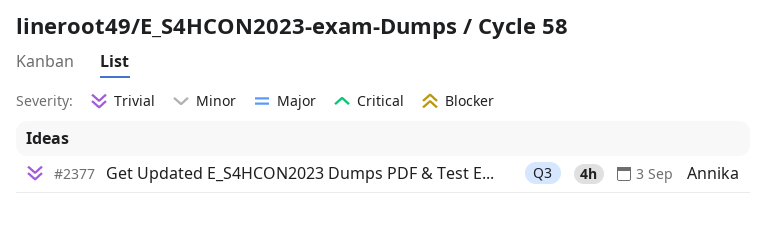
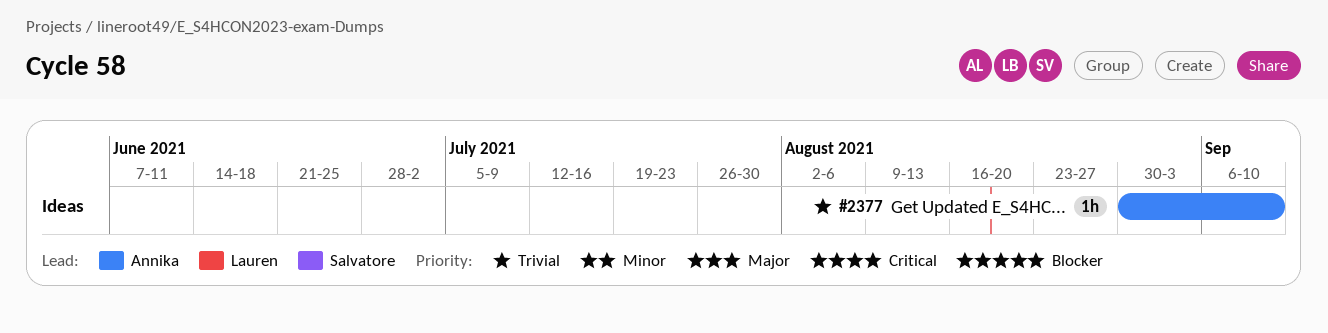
#2377, estimate: 4h -> 1h
#2377, due: Sep 3 -> Sep 10

